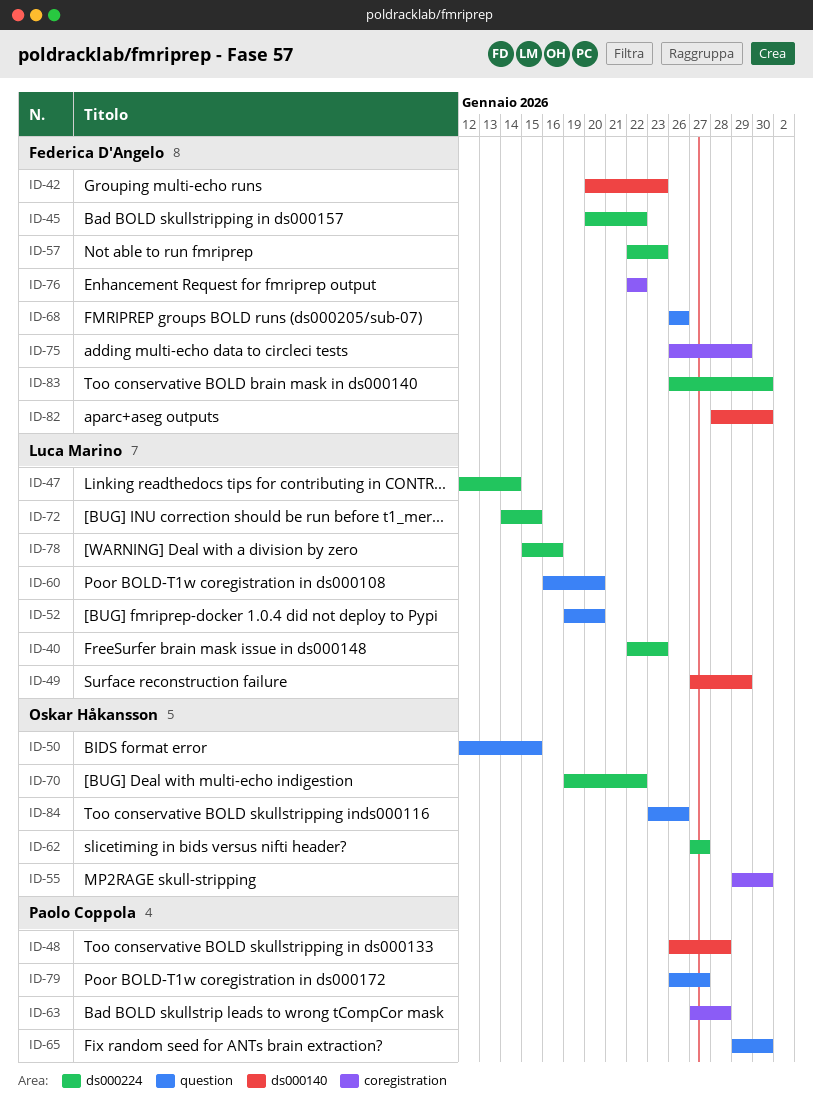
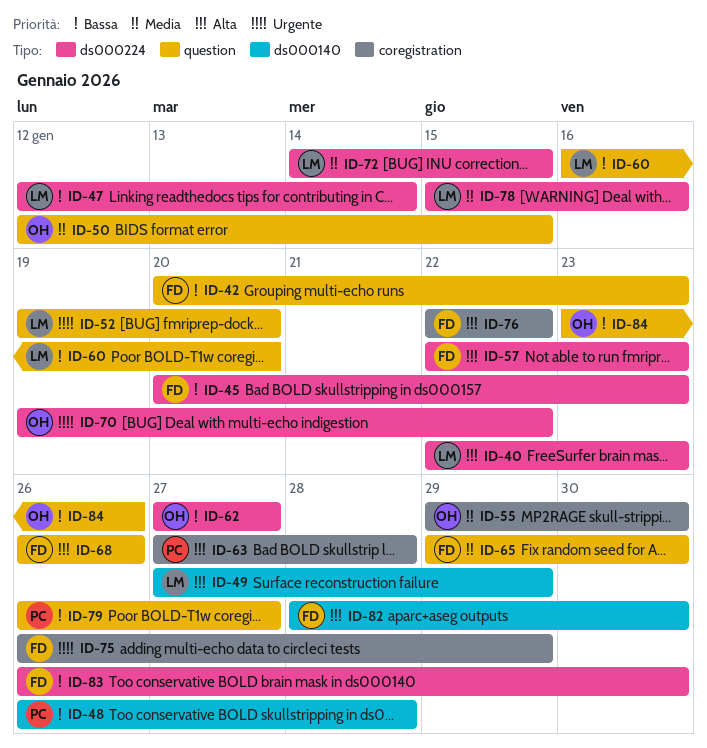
ID-42, label: ds000140 -> question
ID-45, due: Jan 22 -> Jan 23
ID-65, owner: Paolo Coppola -> Federica D'Angelo

